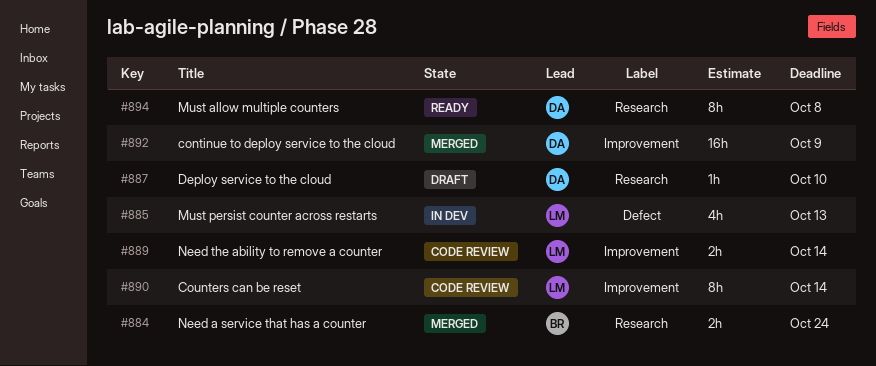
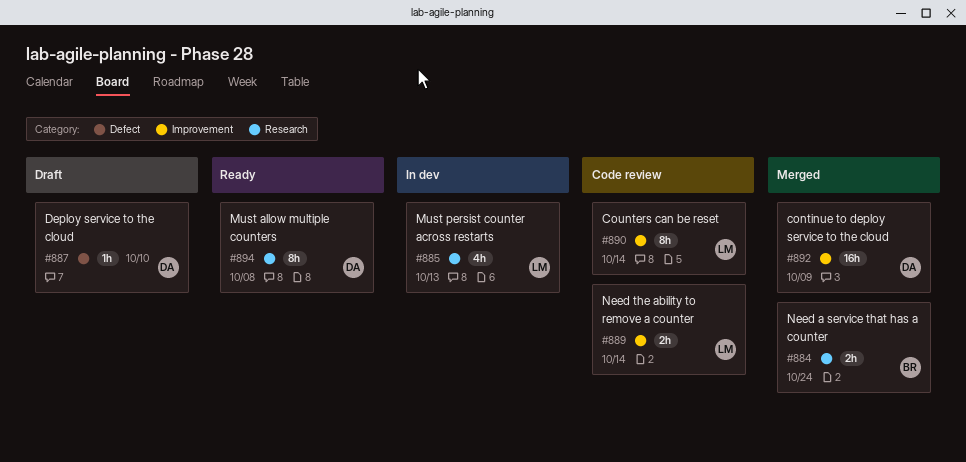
#885, label: Defect -> Research
#887, label: Research -> Defect

